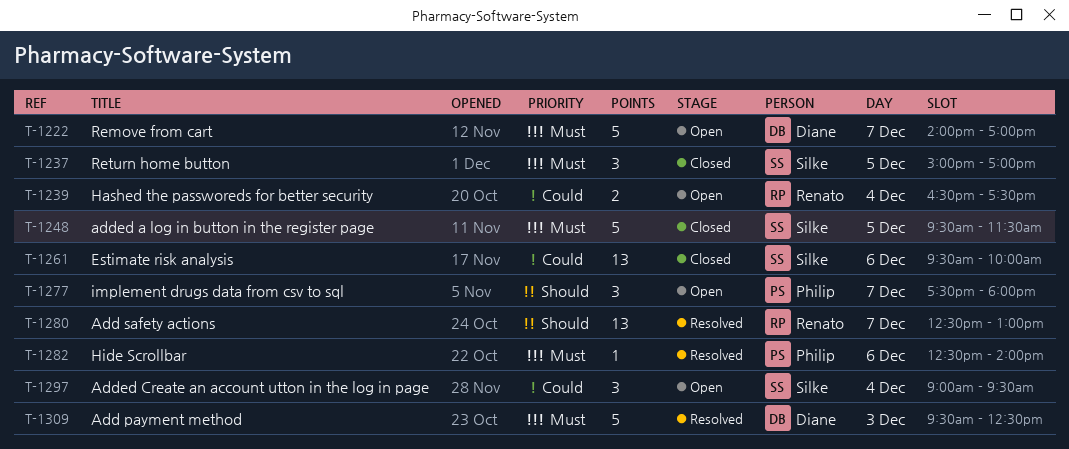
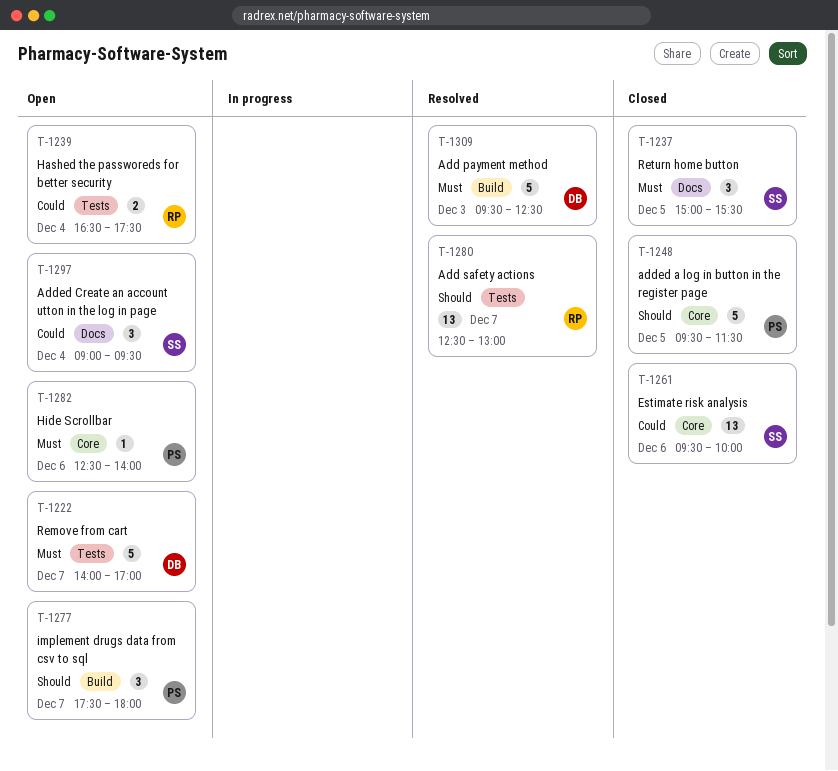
T-1237, ends: 17:00 -> 15:30
T-1248, owner: Silke -> Philip
T-1248, priority: Must -> Should
T-1282, status: Resolved -> Open

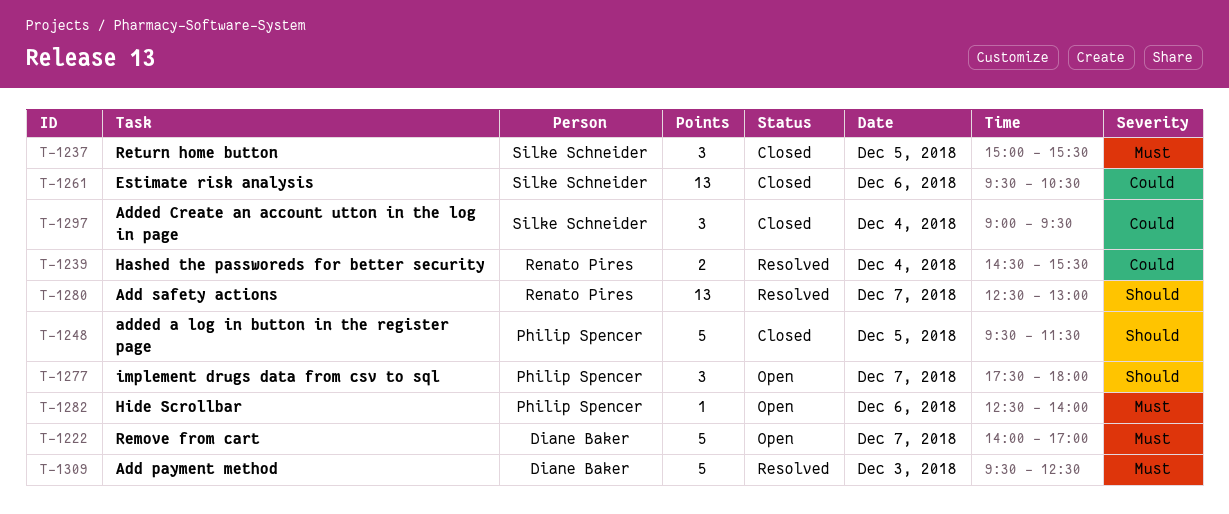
T-1239, status: Open -> Resolved
T-1239, begins: 16:30 -> 14:30
T-1239, ends: 17:30 -> 15:30
T-1261, ends: 10:00 -> 10:30
T-1297, status: Open -> Closed

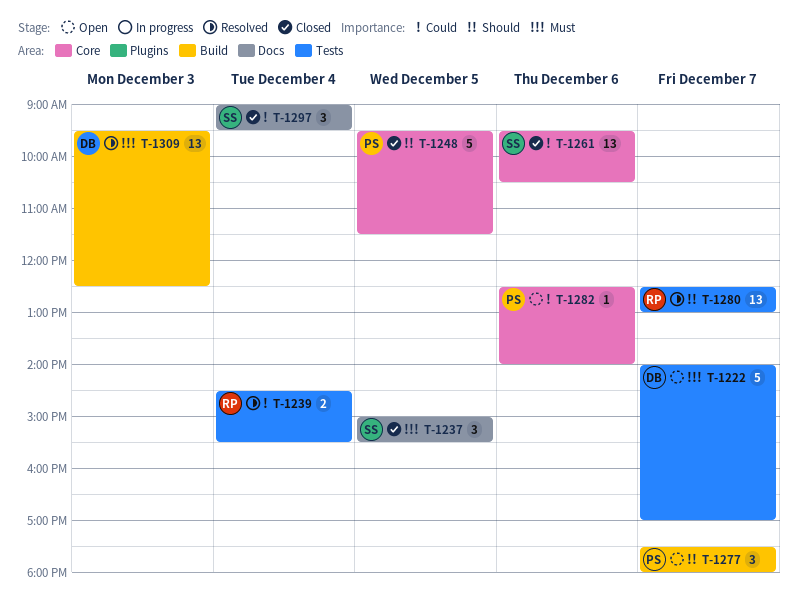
T-1282, priority: Must -> Could
T-1309, estimate: 5 -> 13

